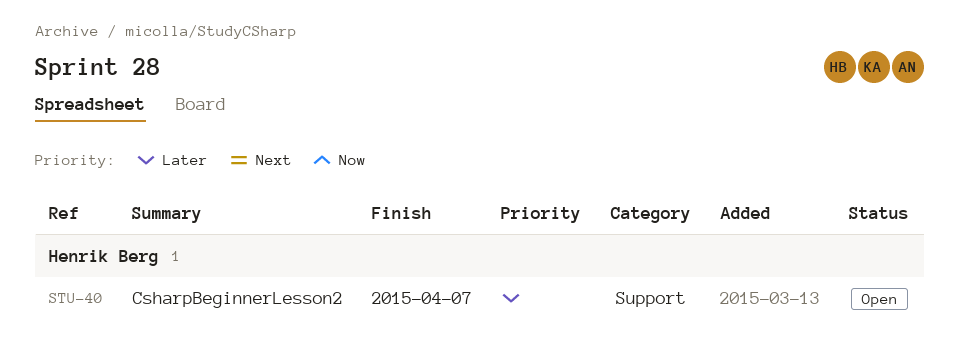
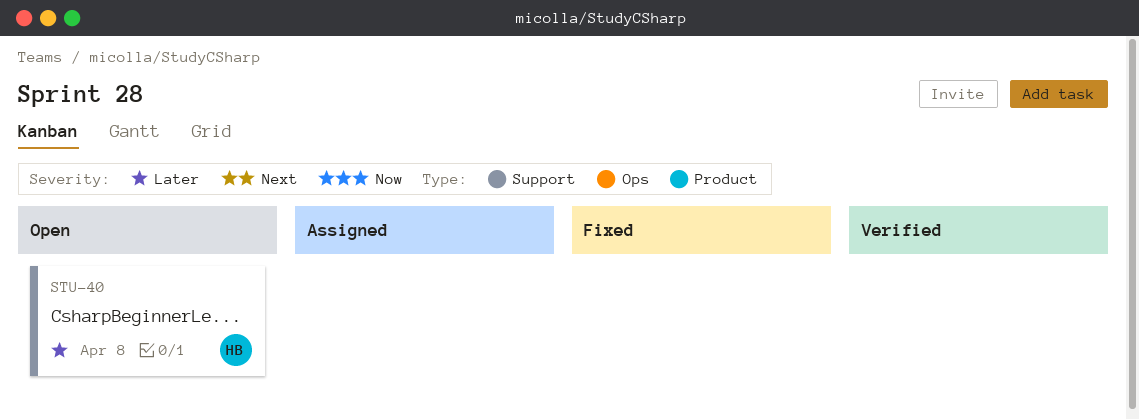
STU-40, due: Apr 7 -> Apr 8

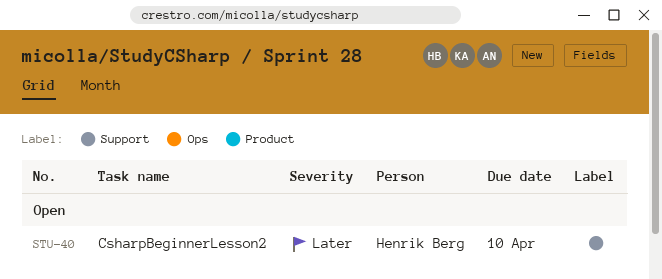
STU-40, due: Apr 8 -> Apr 10

